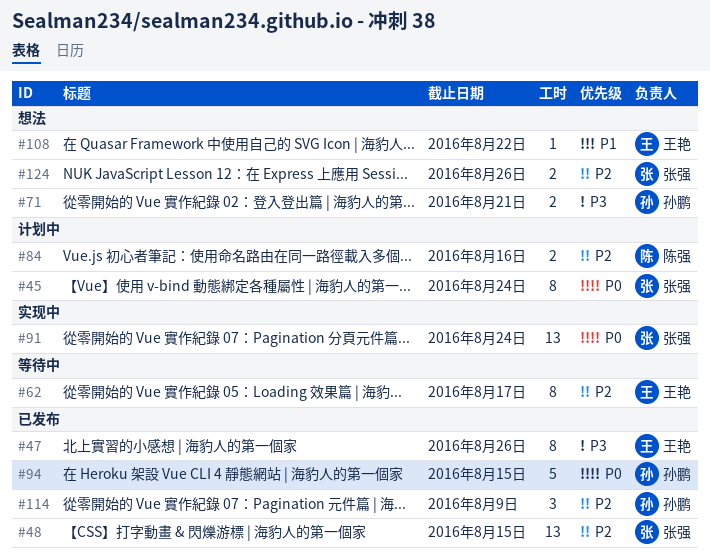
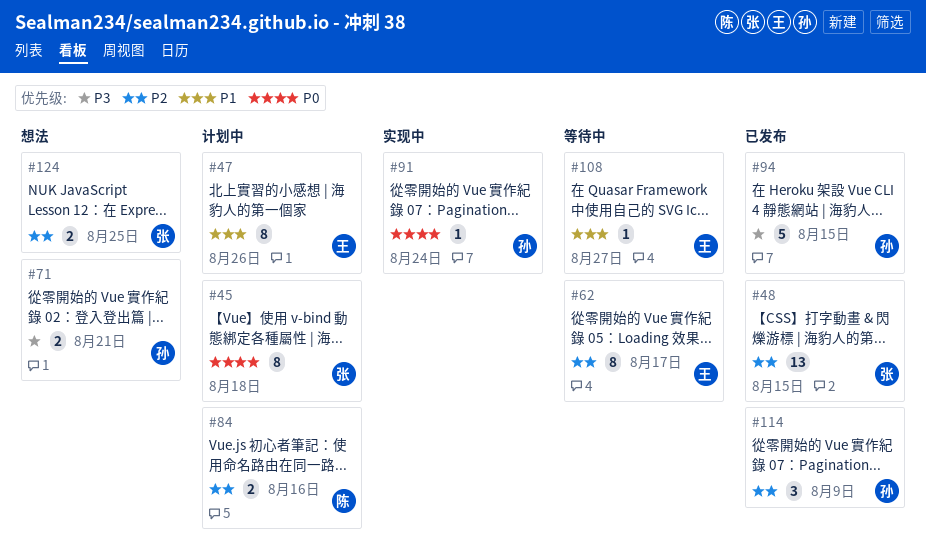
#45, due: Aug 24 -> Aug 18
#47, status: 已发布 -> 计划中
#47, priority: P3 -> P1
#91, owner: 张强 -> 孙鹏
#91, estimate: 13 -> 1
#94, priority: P0 -> P3
#108, status: 想法 -> 等待中
#108, due: Aug 22 -> Aug 27
#124, due: Aug 26 -> Aug 25

